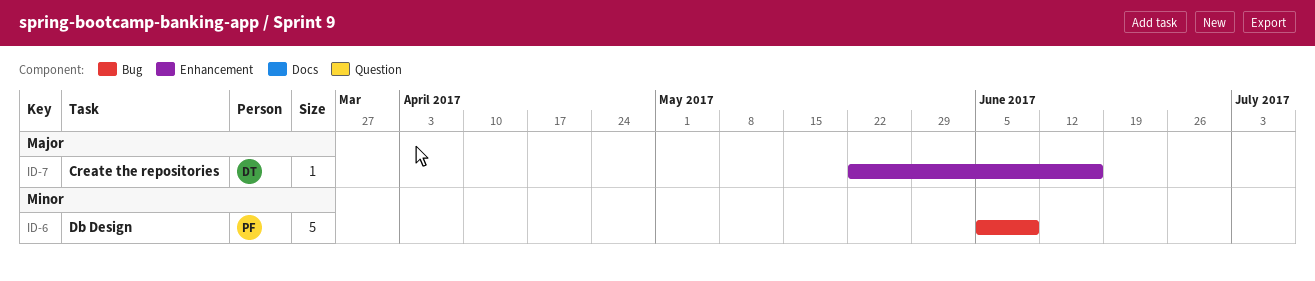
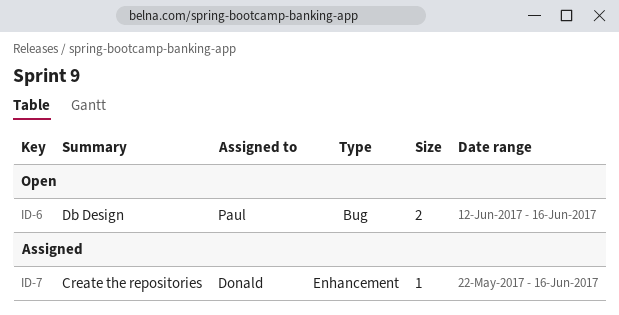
ID-6, estimate: 5 -> 2
ID-6, start: Jun 5 -> Jun 12
ID-6, due: Jun 9 -> Jun 16

